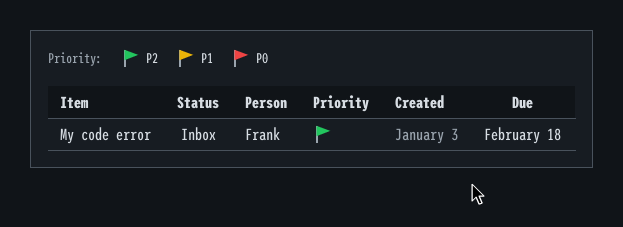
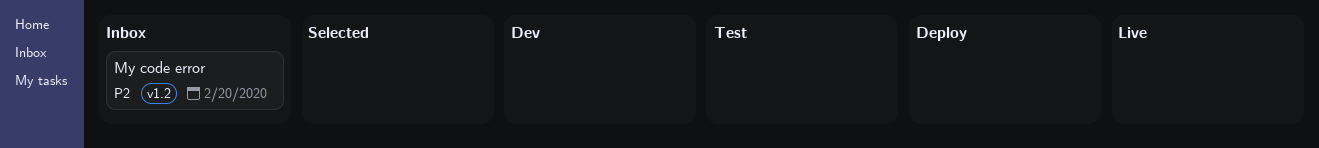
My code error, due: Feb 18 -> Feb 20

